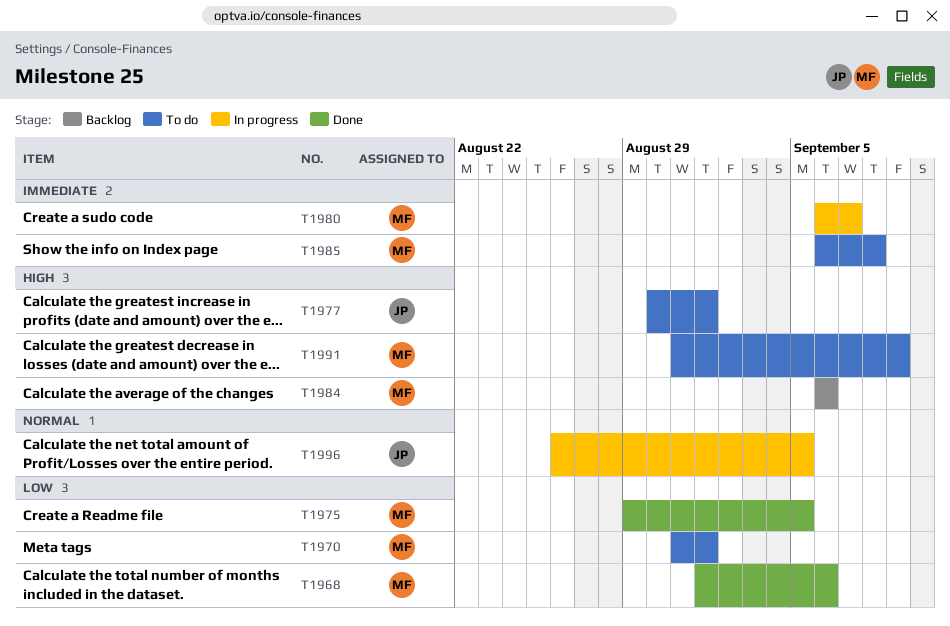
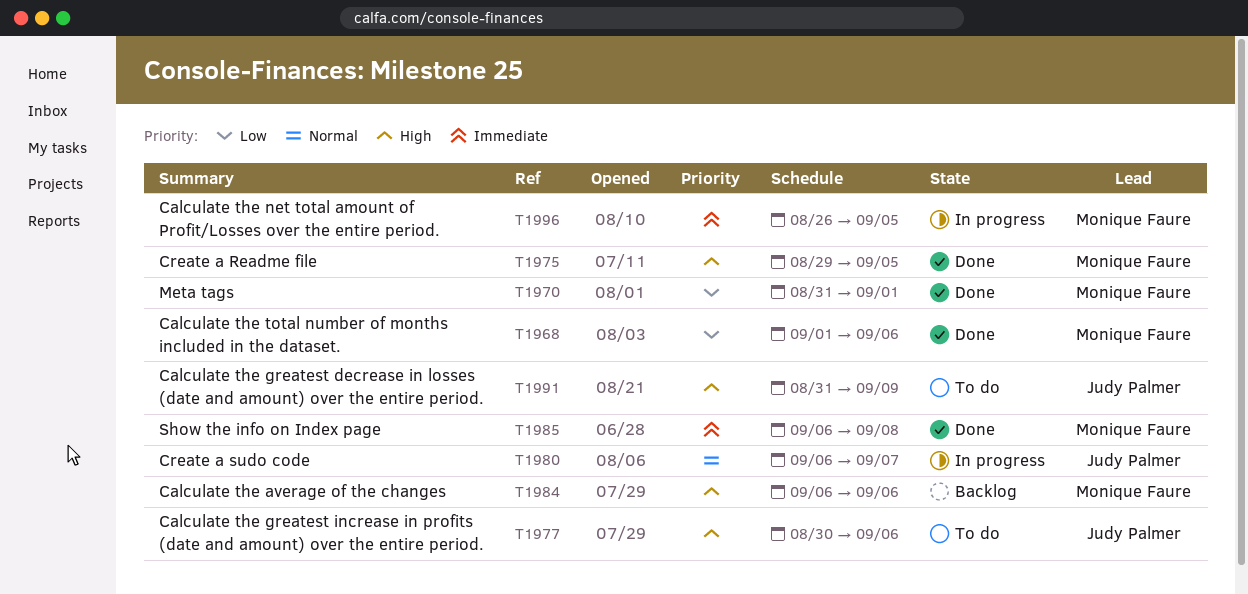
T1970, status: To do -> Done
T1975, priority: Low -> High
T1977, due: Sep 1 -> Sep 6
T1980, owner: Monique Faure -> Judy Palmer
T1980, priority: Immediate -> Normal
T1985, status: To do -> Done
T1991, owner: Monique Faure -> Judy Palmer
T1996, owner: Judy Palmer -> Monique Faure
T1996, priority: Normal -> Immediate

